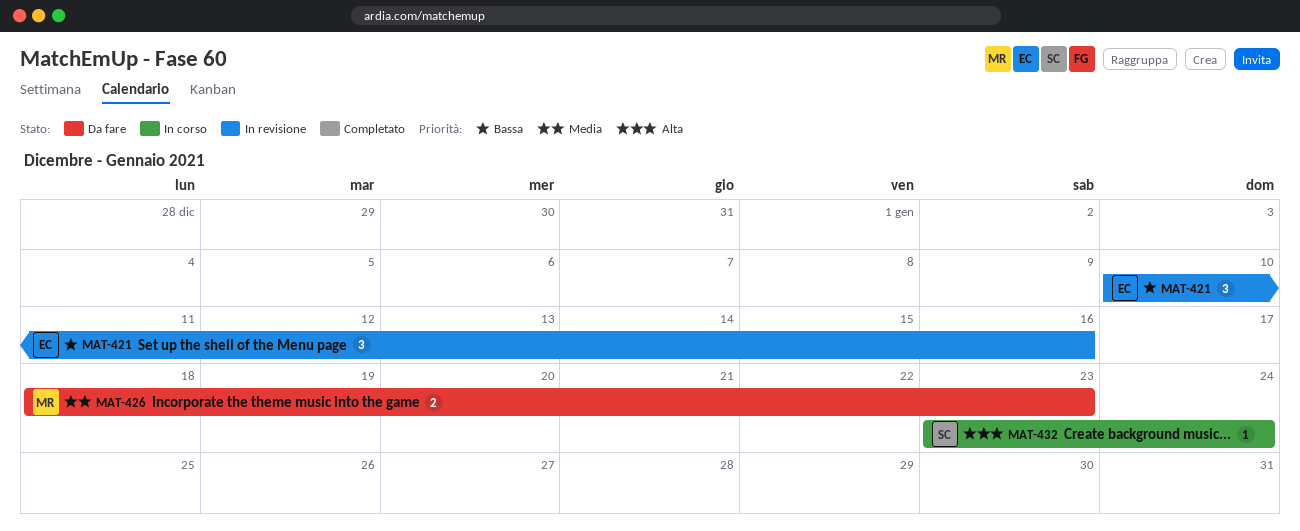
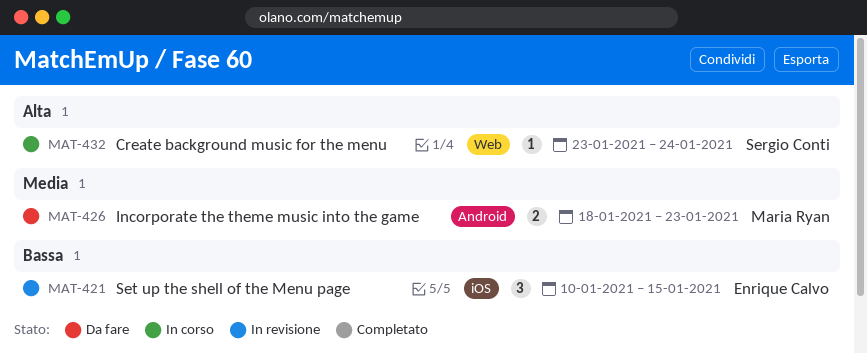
MAT-421, due: Jan 16 -> Jan 15

